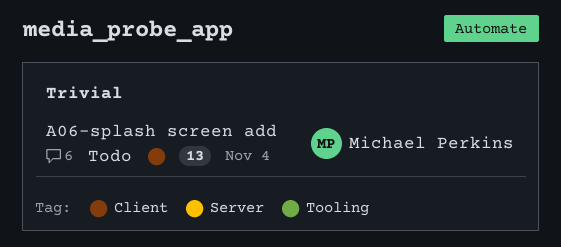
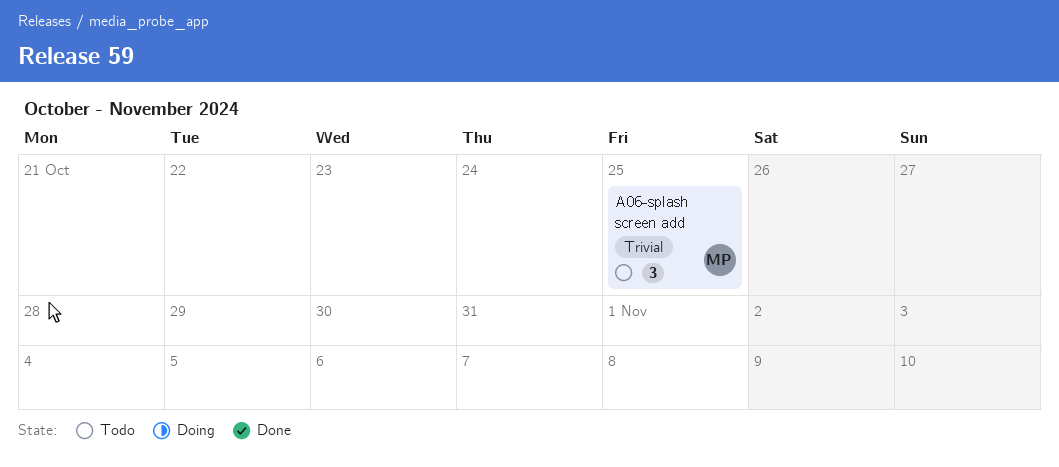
A06-splash screen add, estimate: 13 -> 3
A06-splash screen add, due: Nov 4 -> Oct 25

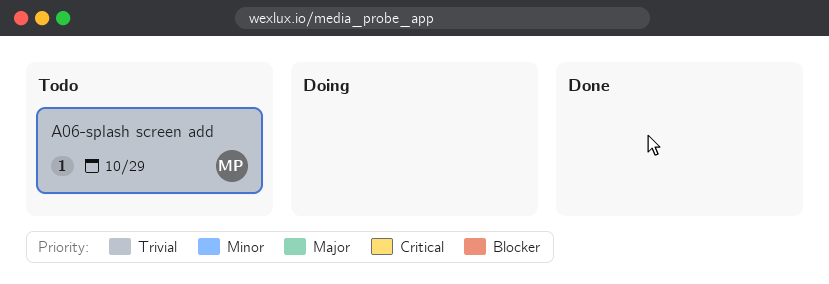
A06-splash screen add, estimate: 3 -> 1
A06-splash screen add, due: Oct 25 -> Oct 29

